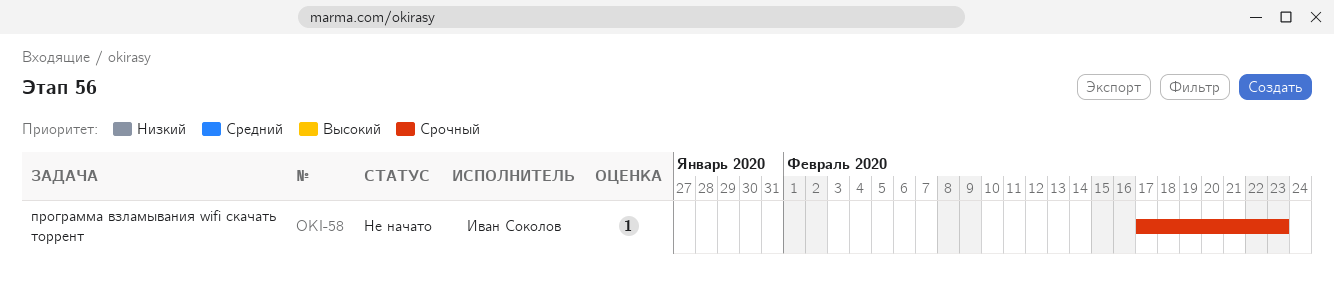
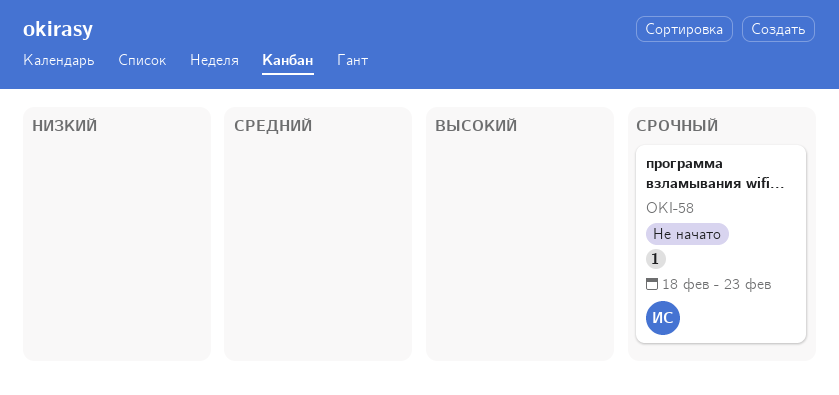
OKI-58, start: Feb 17 -> Feb 18

